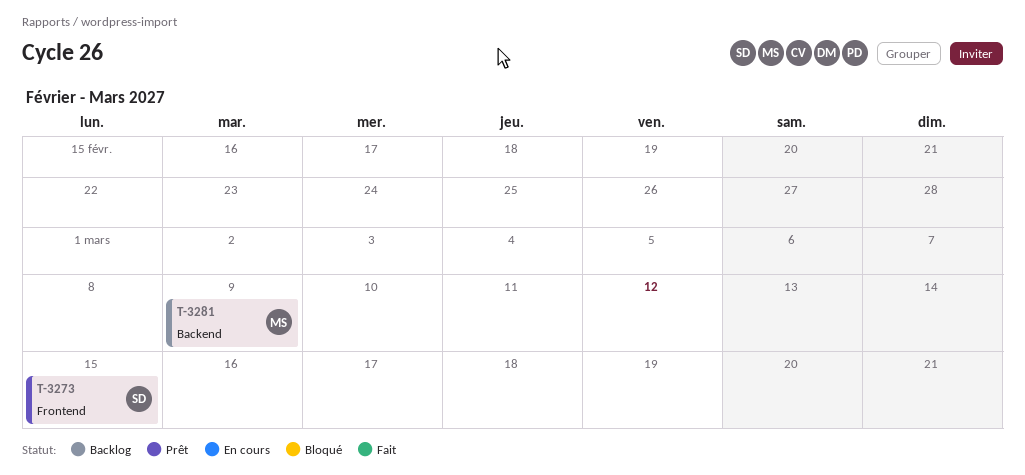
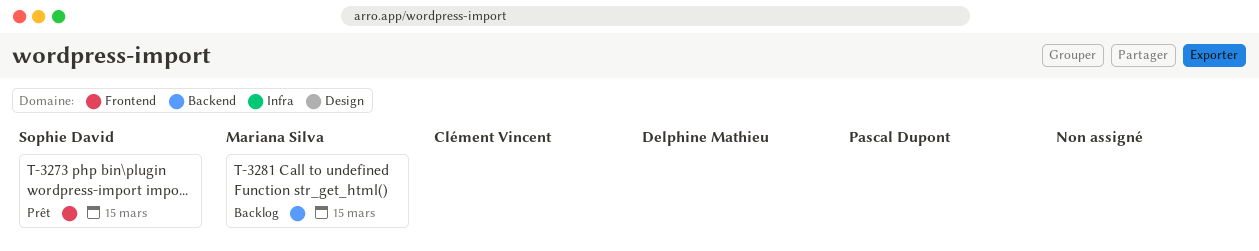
T-3281, due: Mar 9 -> Mar 15

